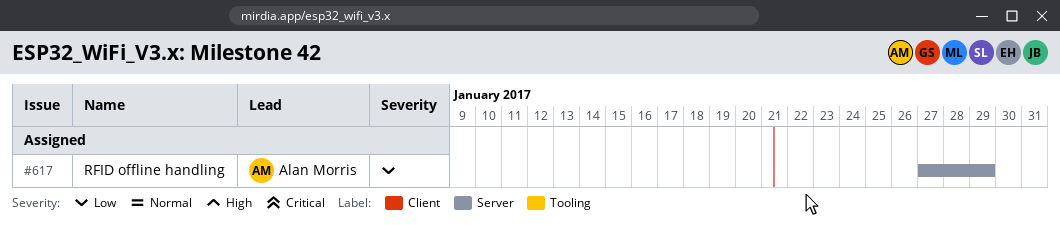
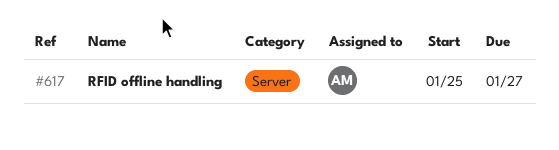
#617, start: Jan 27 -> Jan 25
#617, due: Jan 29 -> Jan 27

